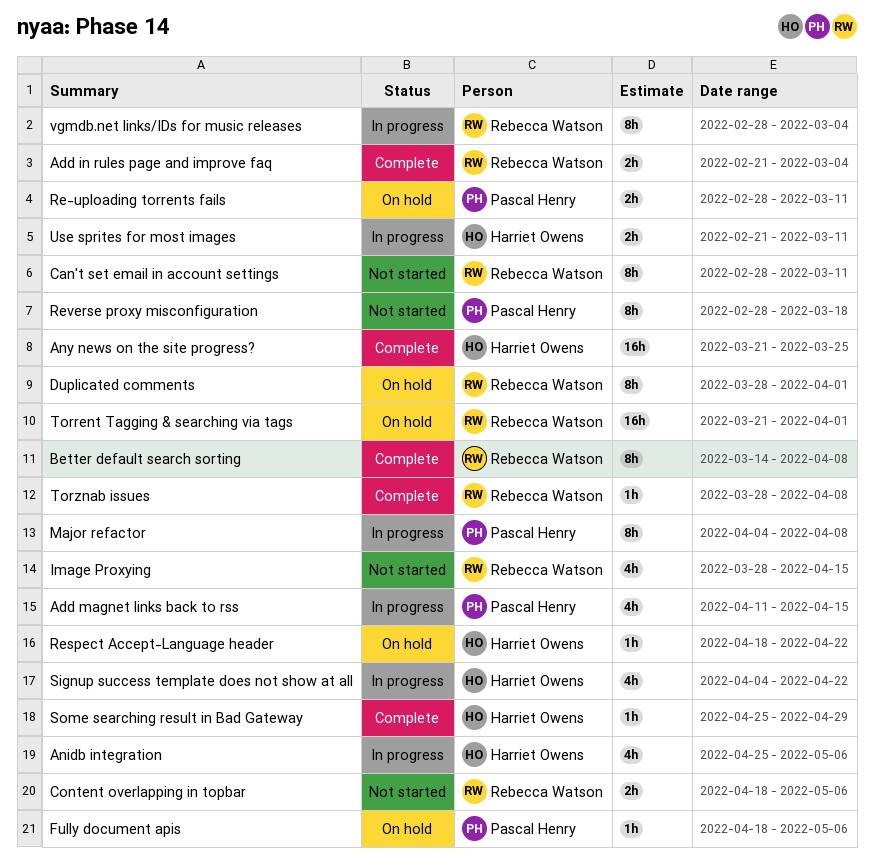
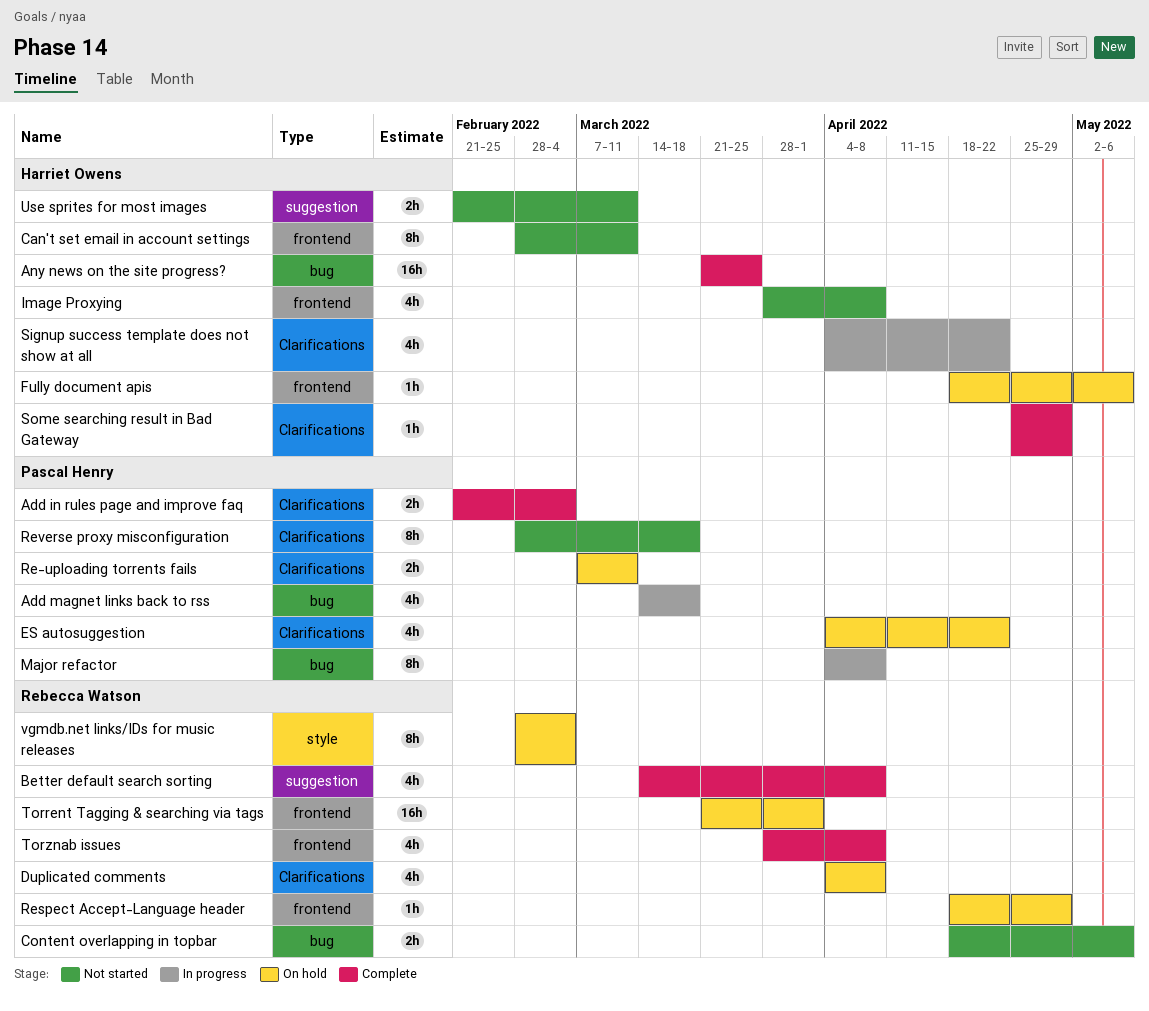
Add in rules page and improve faq, owner: Rebecca Watson -> Pascal Henry
Add magnet links back to rss, start: Apr 11 -> Mar 14
Add magnet links back to rss, due: Apr 15 -> Mar 18
Anidb integration: present -> none
Better default search sorting, estimate: 8h -> 4h
Can't set email in account settings, owner: Rebecca Watson -> Harriet Owens
Duplicated comments, estimate: 8h -> 4h
Duplicated comments, start: Mar 28 -> Apr 4
Duplicated comments, due: Apr 1 -> Apr 8
ES autosuggestion: none -> present
Fully document apis, owner: Pascal Henry -> Harriet Owens
Image Proxying, owner: Rebecca Watson -> Harriet Owens
Image Proxying, due: Apr 15 -> Apr 8
Re-uploading torrents fails, start: Feb 28 -> Mar 7
Respect Accept-Language header, owner: Harriet Owens -> Rebecca Watson
Respect Accept-Language header, due: Apr 22 -> Apr 29
Torznab issues, estimate: 1h -> 4h
Use sprites for most images, status: In progress -> Not started
vgmdb.net links/IDs for music releases, status: In progress -> On hold

